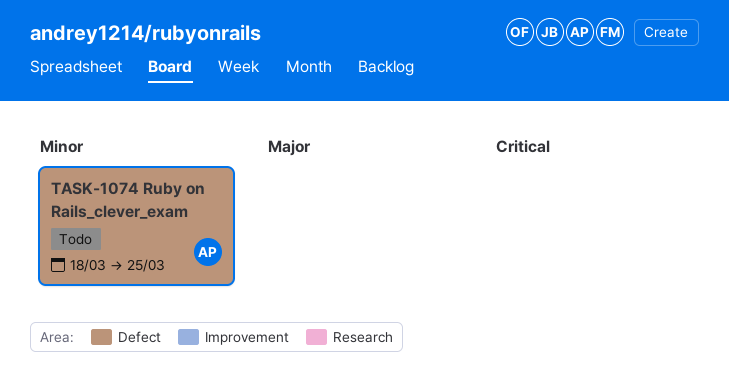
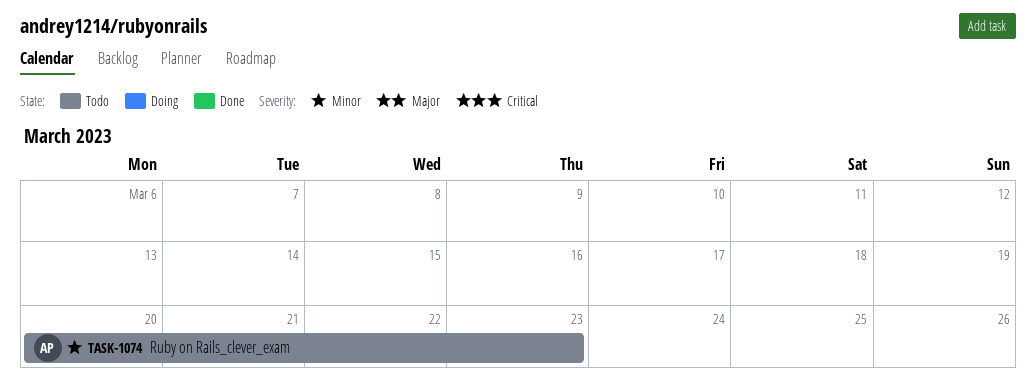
TASK-1074, start: Mar 18 -> Mar 20
TASK-1074, due: Mar 25 -> Mar 23

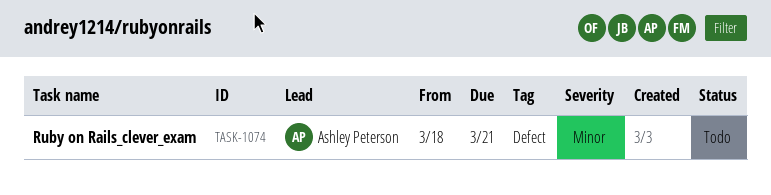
TASK-1074, start: Mar 20 -> Mar 18
TASK-1074, due: Mar 23 -> Mar 21

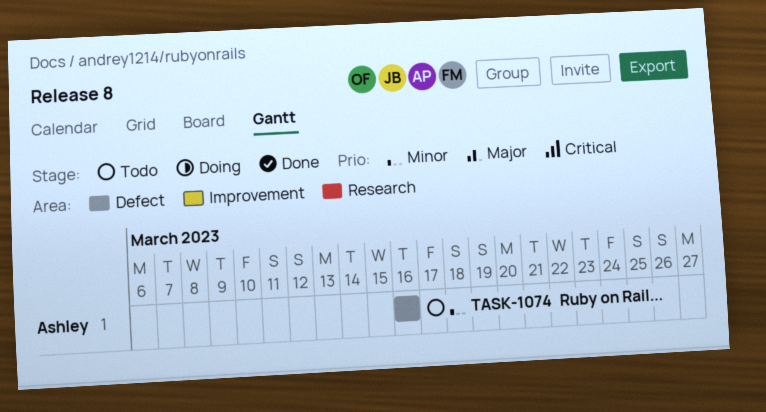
TASK-1074, start: Mar 18 -> Mar 16
TASK-1074, due: Mar 21 -> Mar 16

